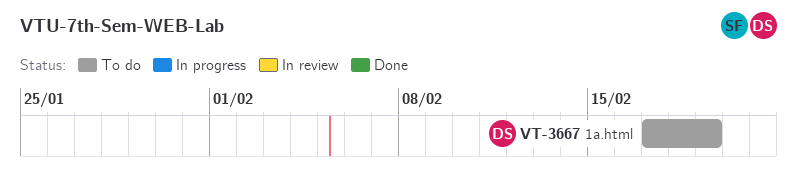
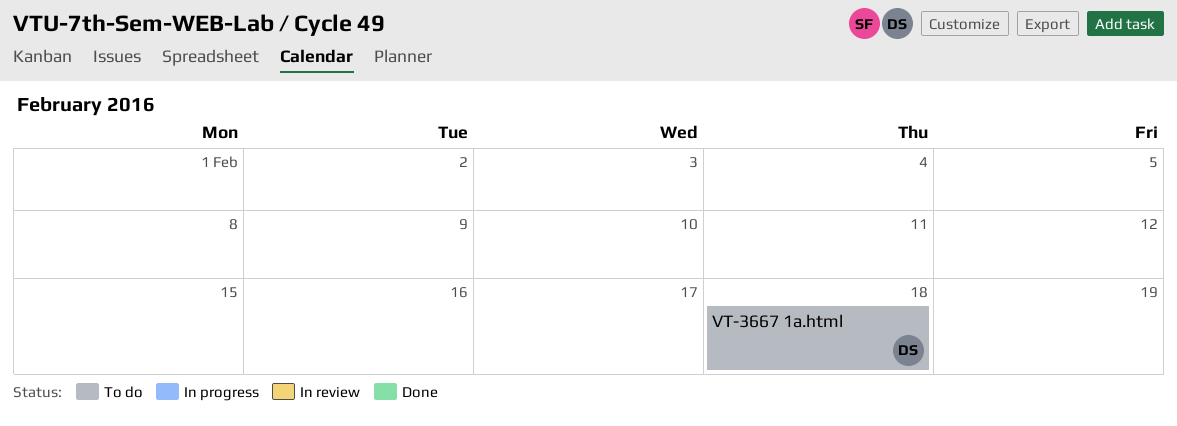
VT-3667, due: Feb 19 -> Feb 18

